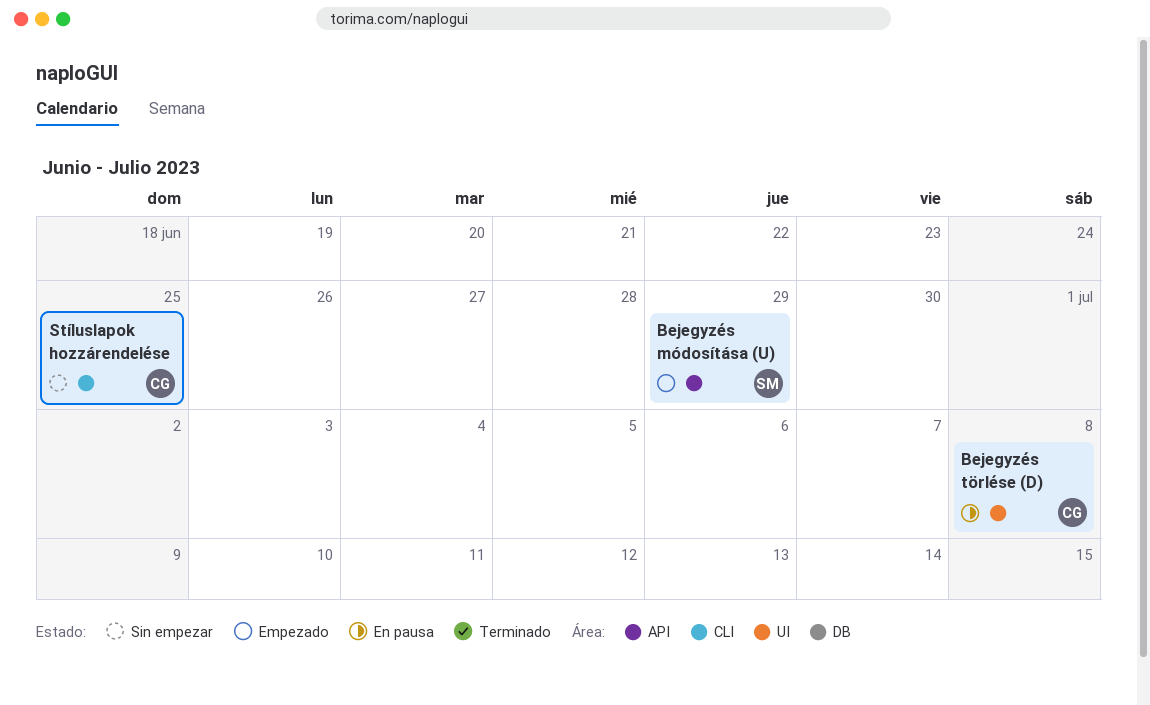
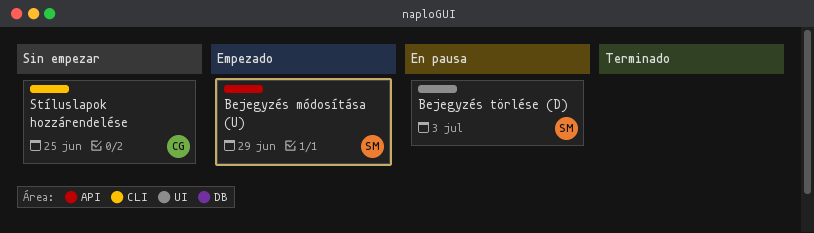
Bejegyzés törlése (D), owner: CG -> SM
Bejegyzés törlése (D), due: Jul 8 -> Jul 3

